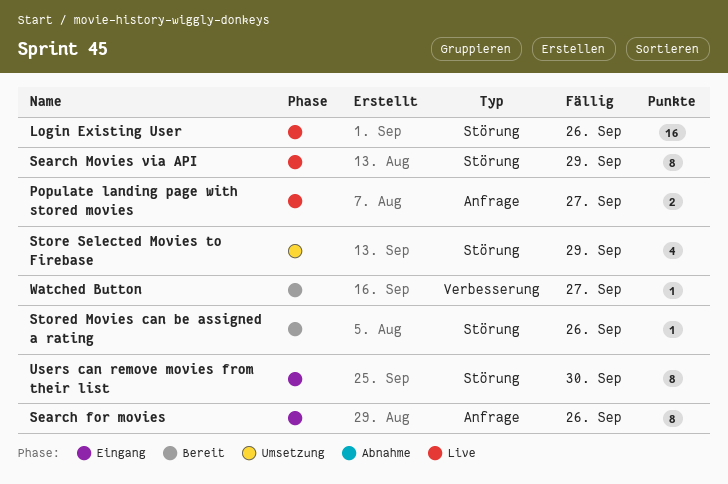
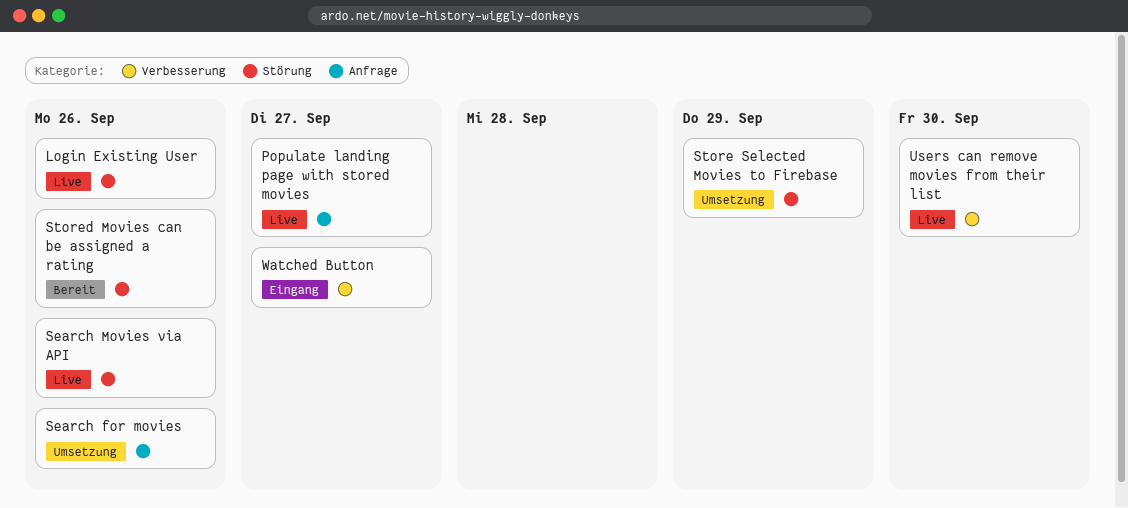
Search for movies, status: Eingang -> Umsetzung
Search Movies via API, due: Sep 29 -> Sep 26
Users can remove movies from their list, status: Eingang -> Live
Users can remove movies from their list, label: Störung -> Verbesserung
Watched Button, status: Bereit -> Eingang

